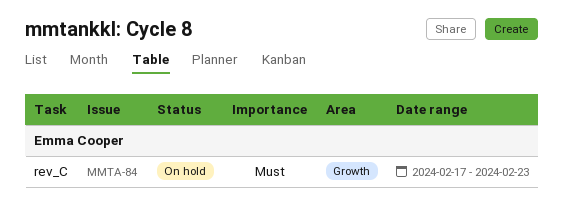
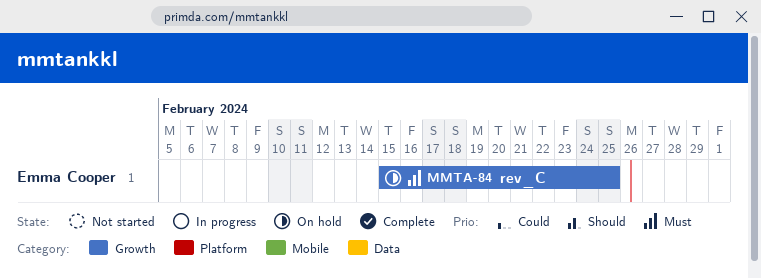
MMTA-84, start: Feb 17 -> Feb 15
MMTA-84, due: Feb 23 -> Feb 25

